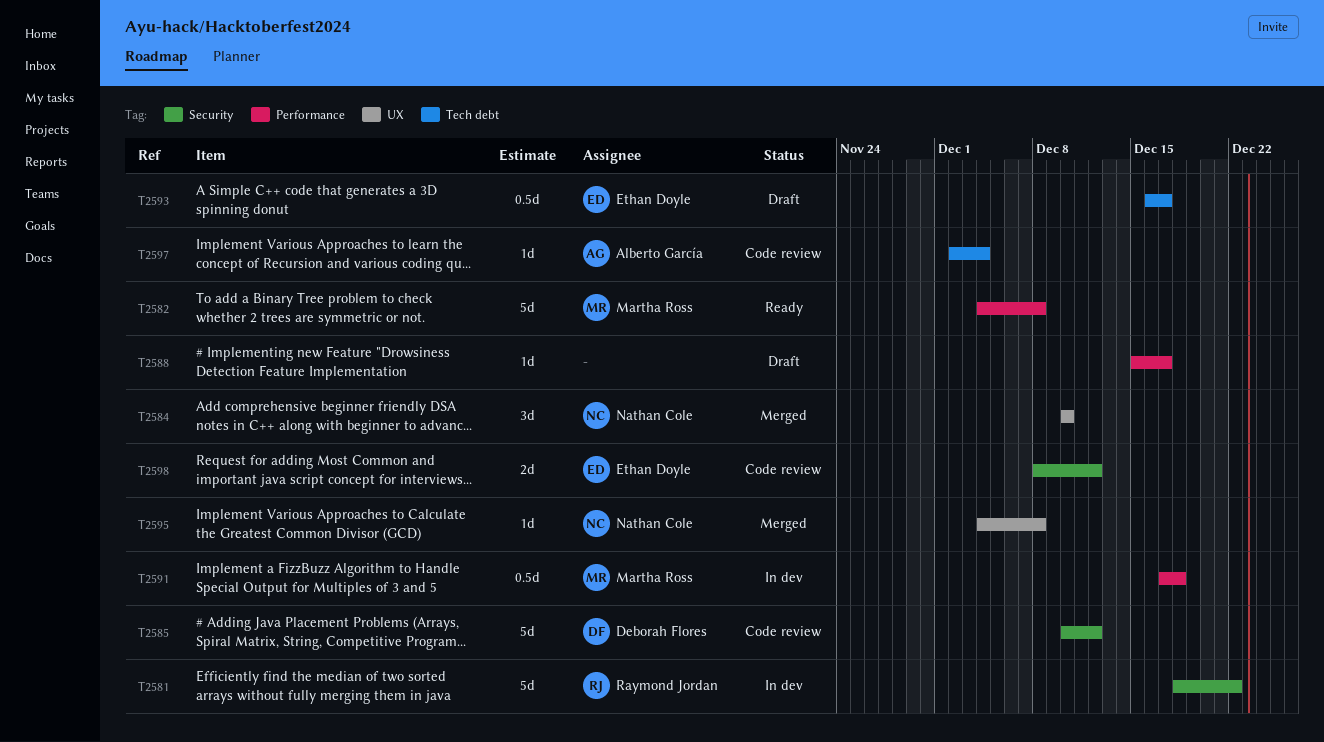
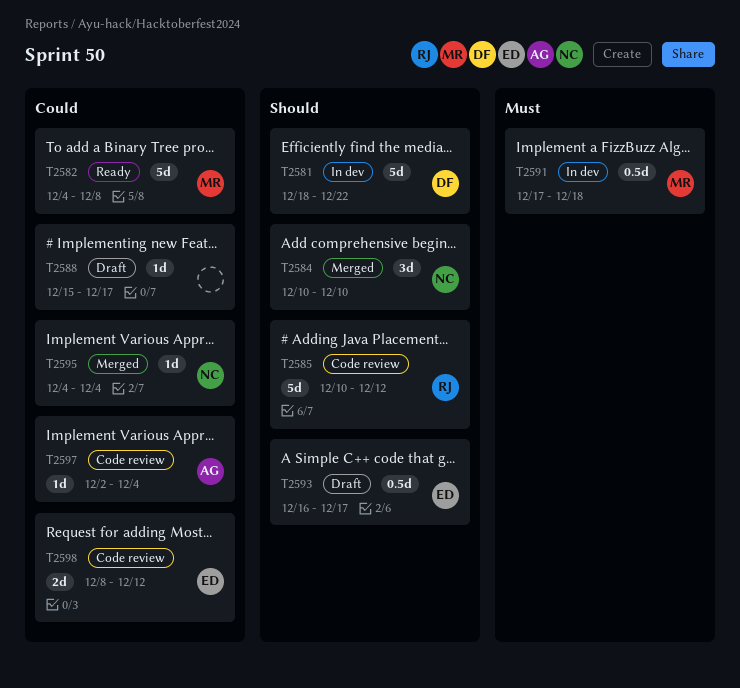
T2581, owner: Raymond Jordan -> Deborah Flores
T2585, owner: Deborah Flores -> Raymond Jordan
T2595, due: Dec 8 -> Dec 4

